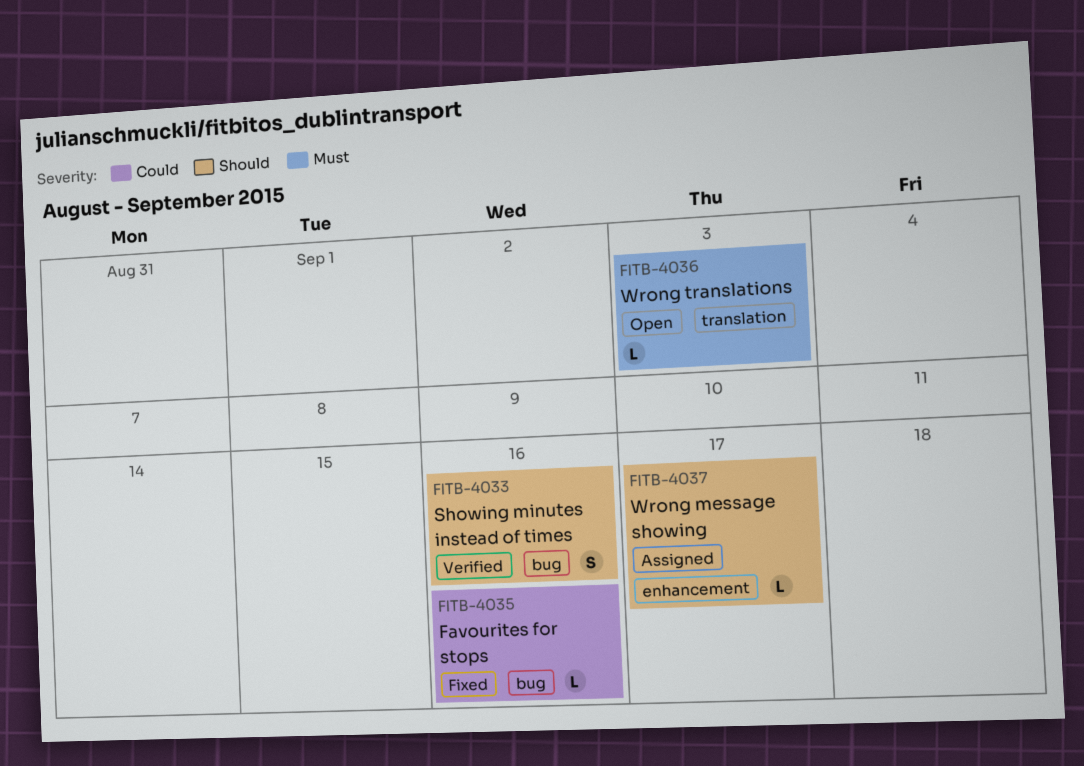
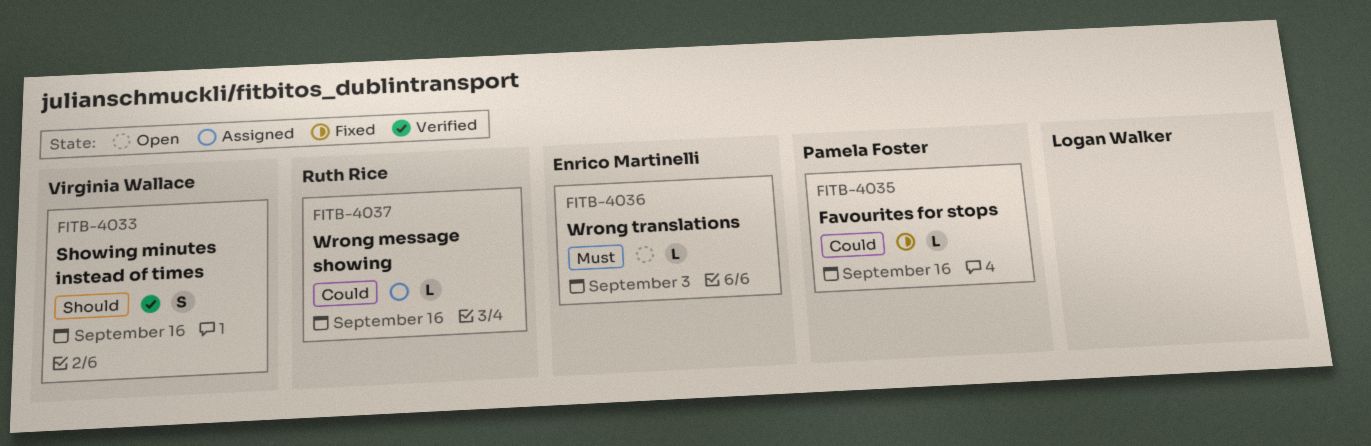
FITB-4037, priority: Should -> Could
FITB-4037, due: Sep 17 -> Sep 16

